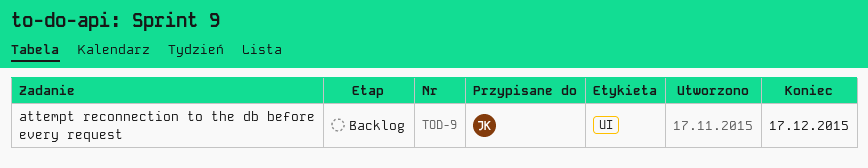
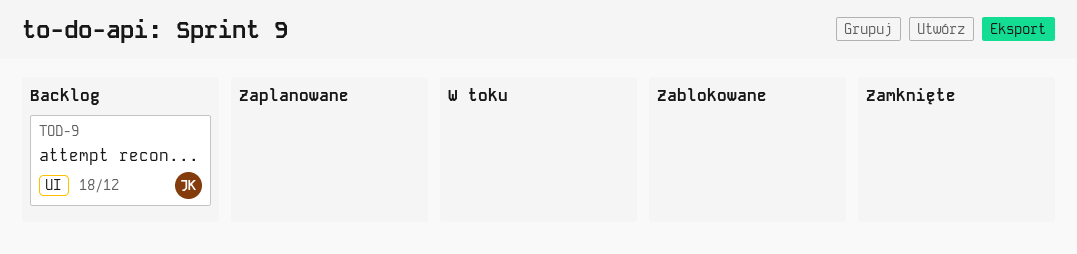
TOD-9, due: Dec 17 -> Dec 18

